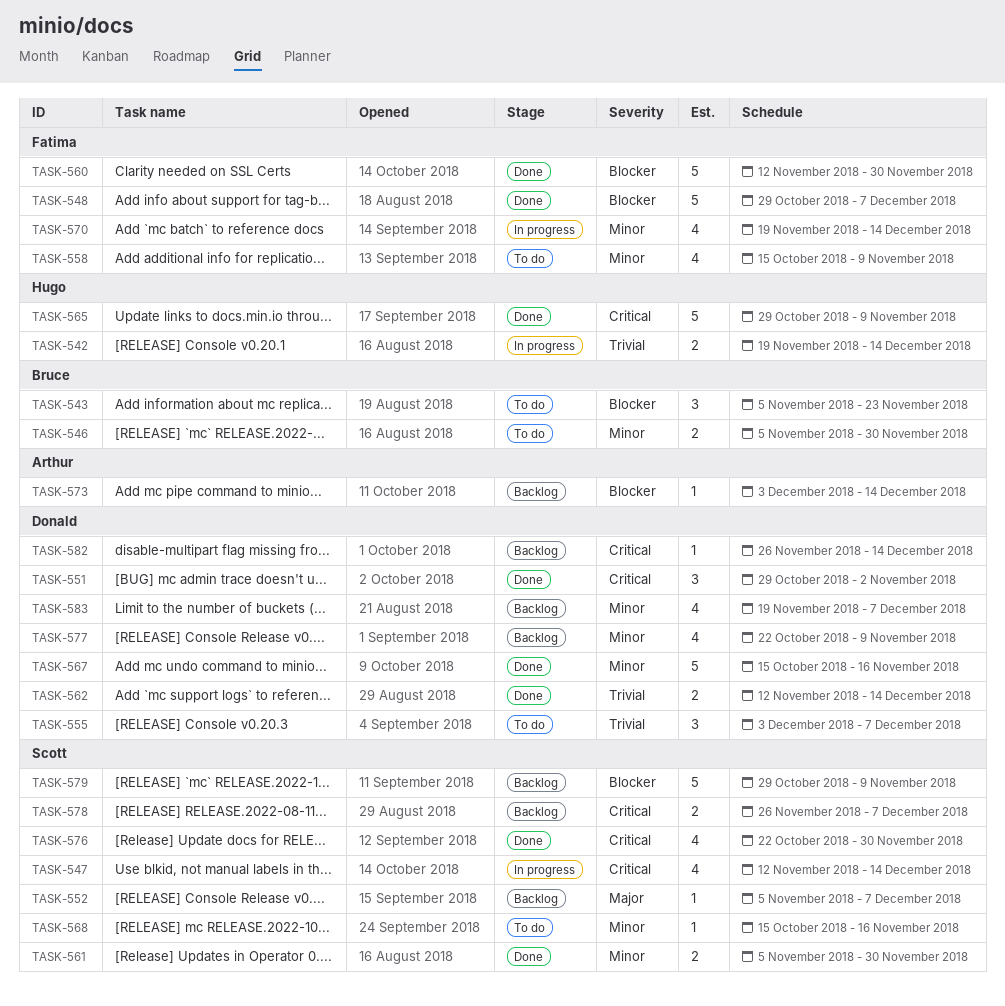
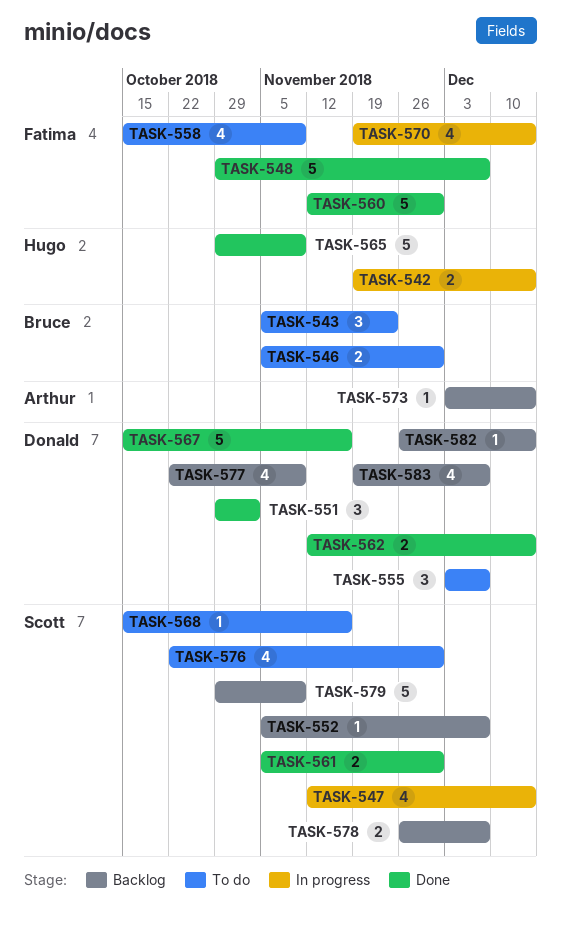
TASK-576, status: Done -> To do

